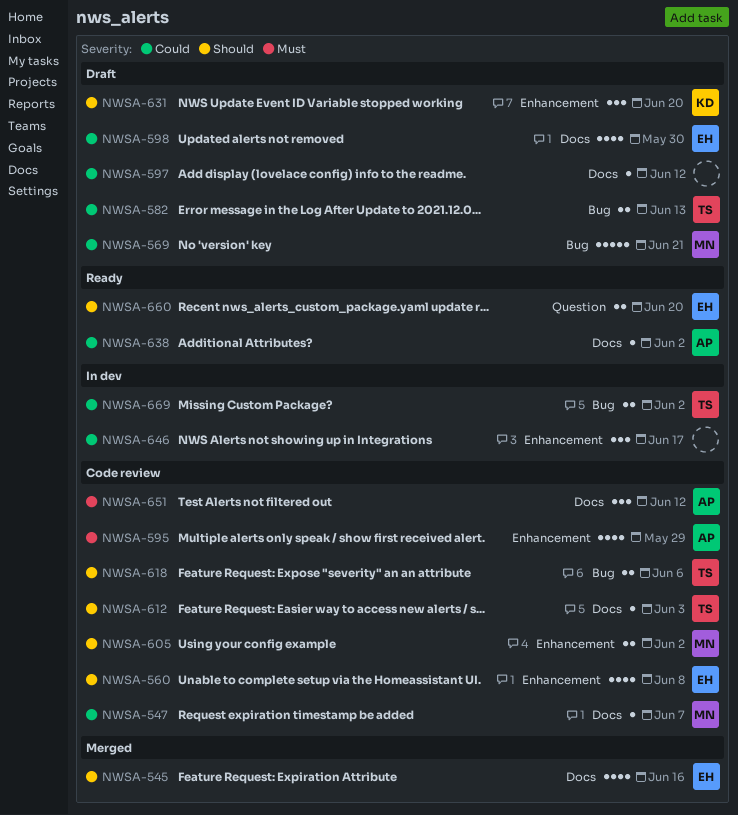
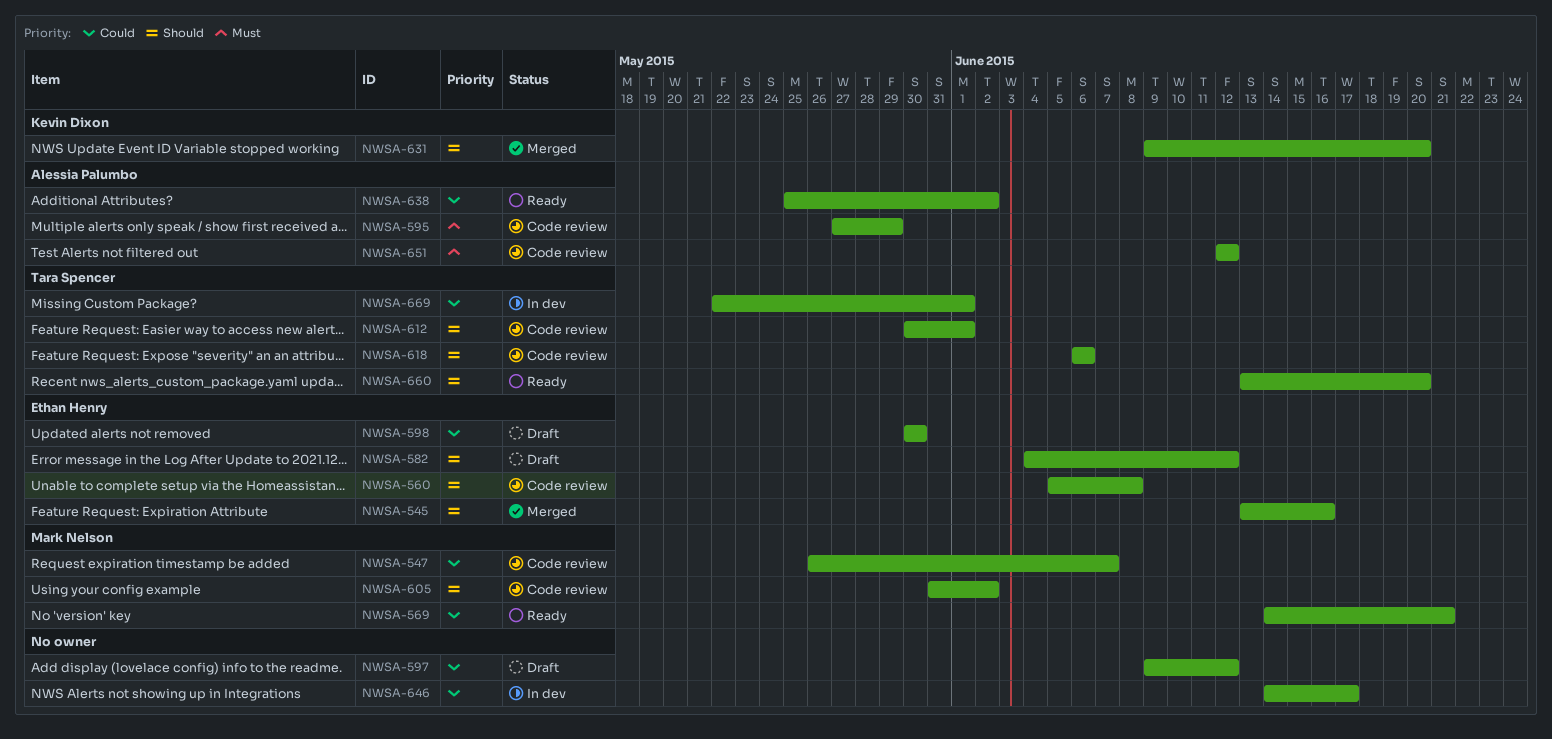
NWSA-569, status: Draft -> Ready
NWSA-582, owner: Tara Spencer -> Ethan Henry
NWSA-582, priority: Could -> Should
NWSA-582, due: Jun 13 -> Jun 12
NWSA-612, due: Jun 3 -> Jun 1
NWSA-631, status: Draft -> Merged
NWSA-660, owner: Ethan Henry -> Tara Spencer
NWSA-669, due: Jun 2 -> Jun 1

